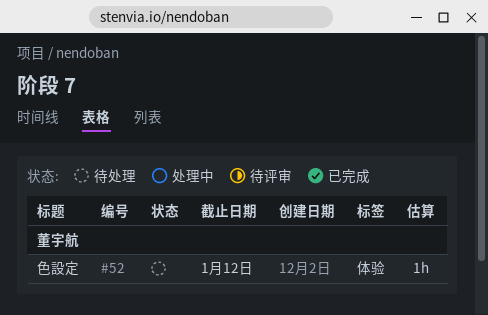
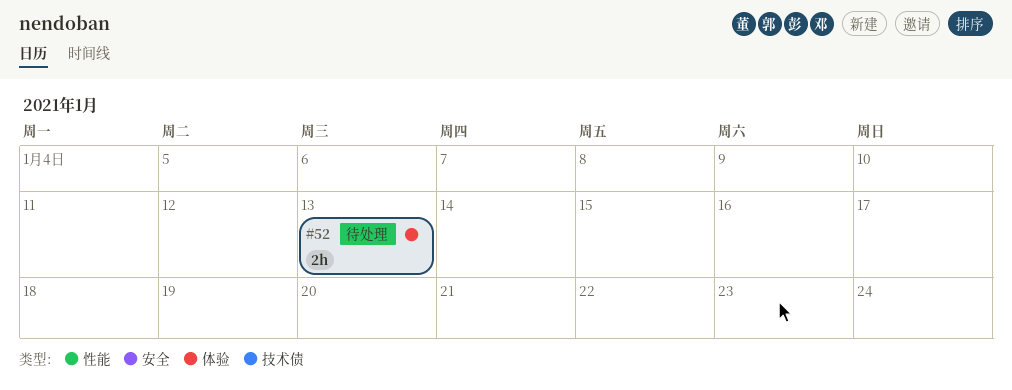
#52, estimate: 1h -> 2h
#52, due: Jan 12 -> Jan 13

